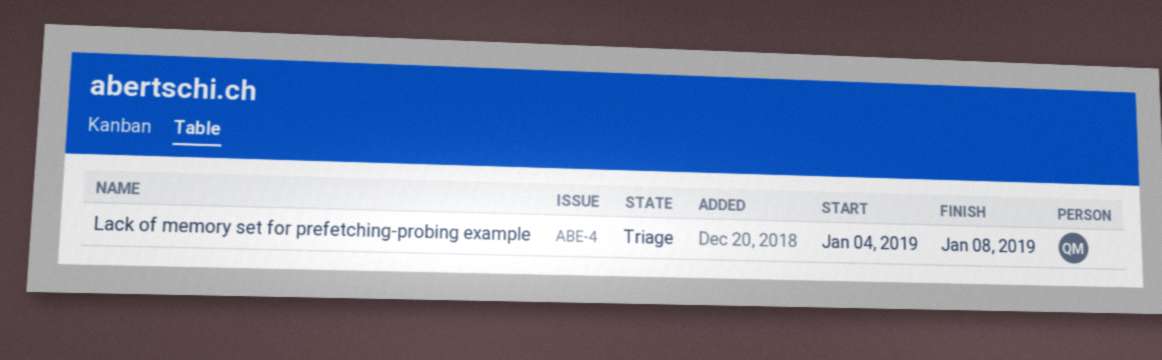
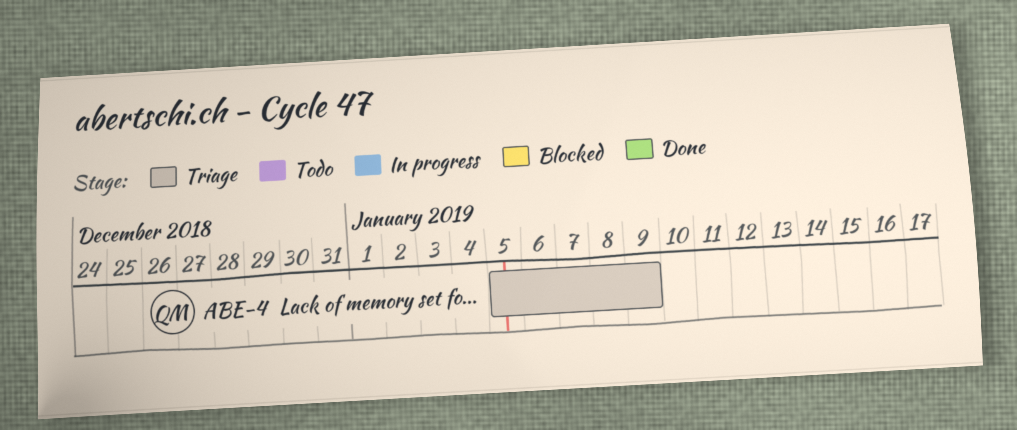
ABE-4, start: Jan 4 -> Jan 5
ABE-4, due: Jan 8 -> Jan 9

